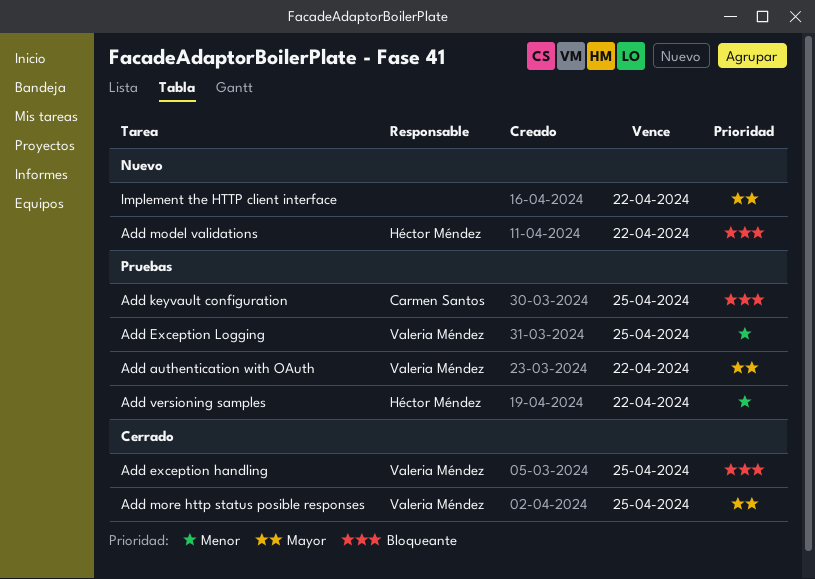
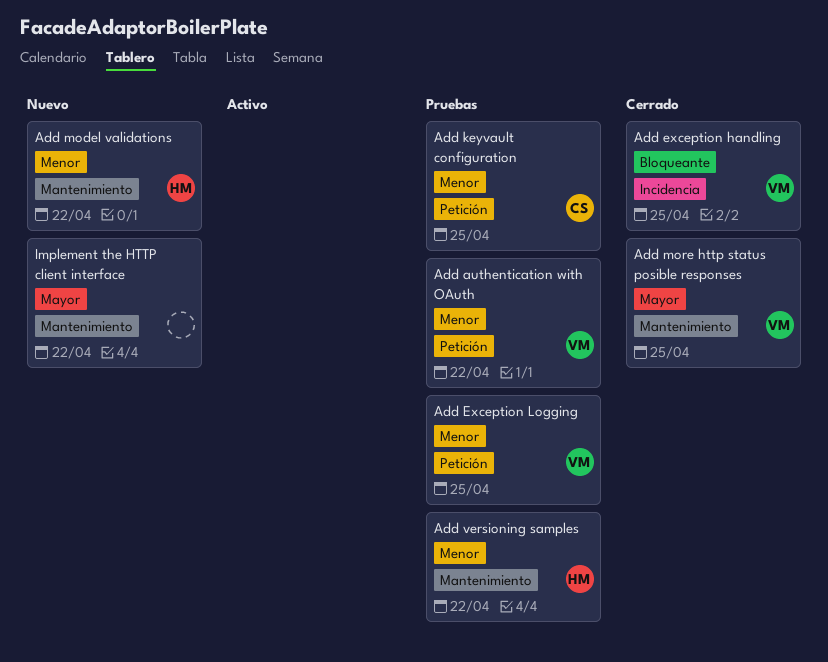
Add authentication with OAuth, priority: Mayor -> Menor
Add keyvault configuration, priority: Bloqueante -> Menor
Add model validations, priority: Bloqueante -> Menor

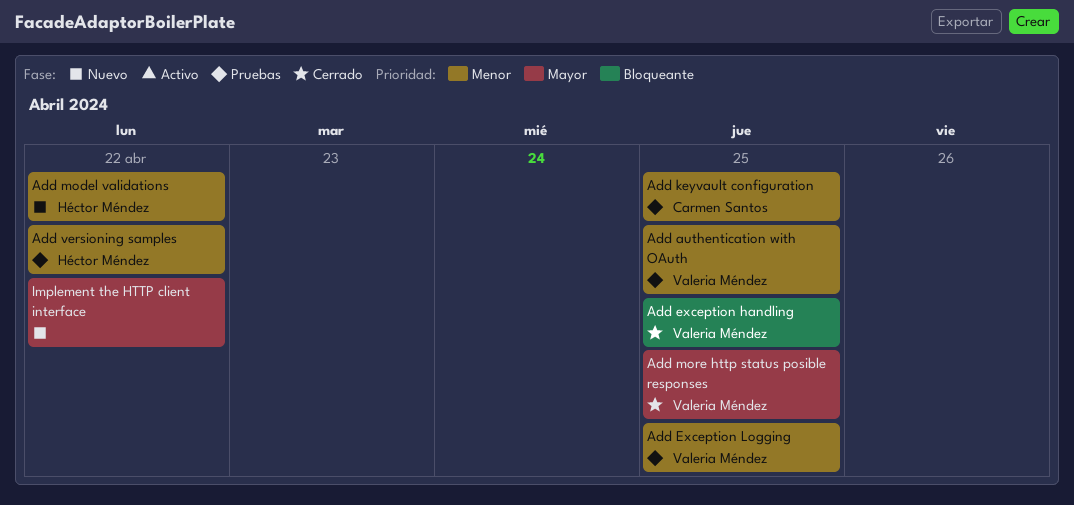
Add authentication with OAuth, due: Apr 22 -> Apr 25

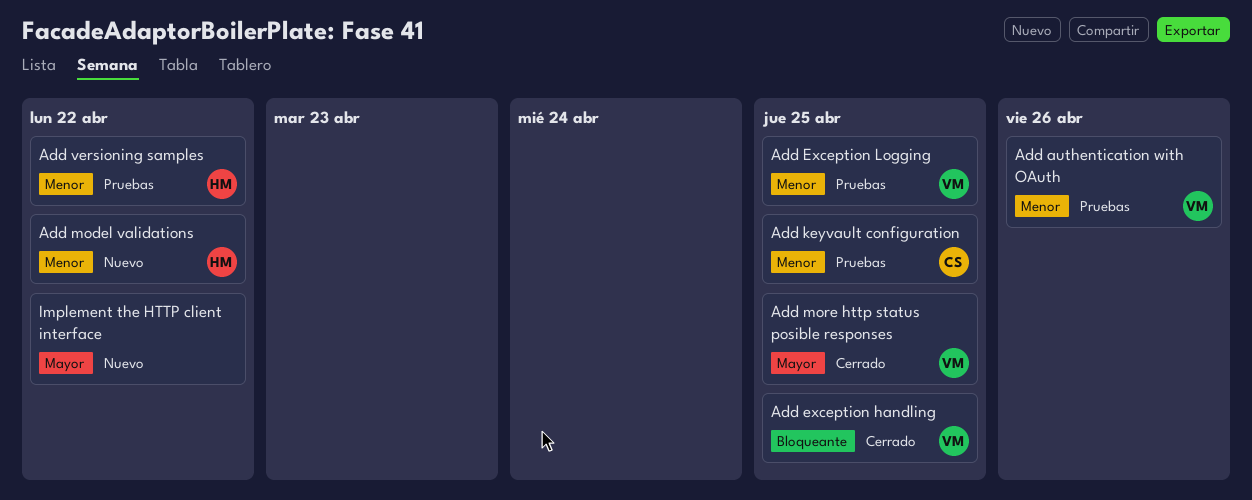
Add authentication with OAuth, due: Apr 25 -> Apr 26

